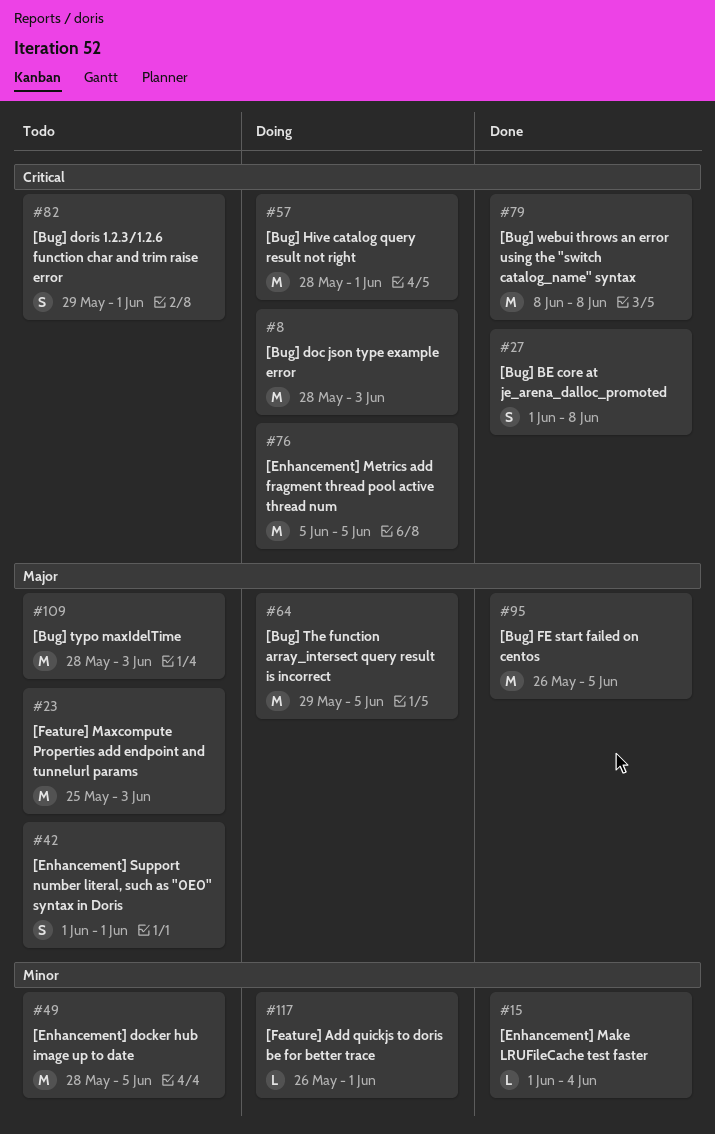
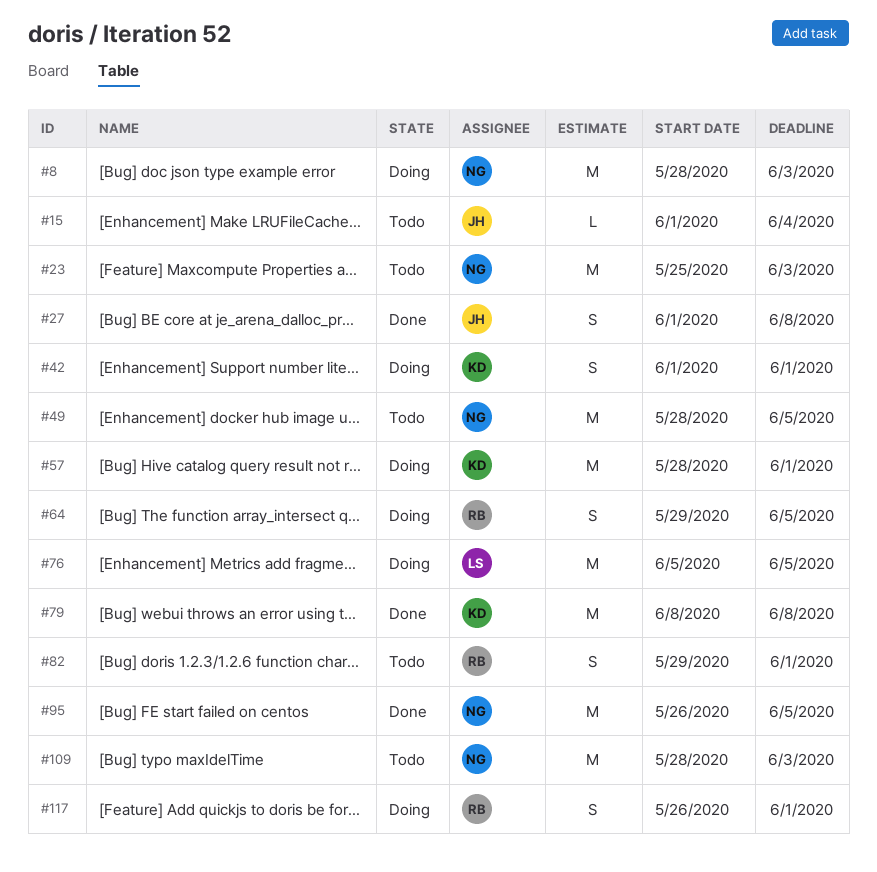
#15, status: Done -> Todo
#42, status: Todo -> Doing
#64, estimate: M -> S
#117, estimate: L -> S

